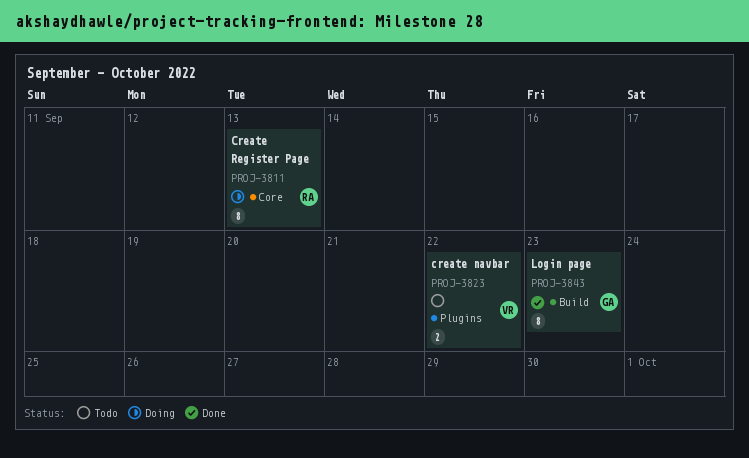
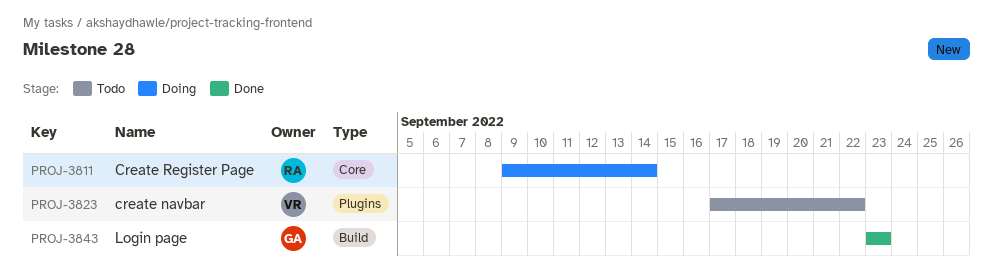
PROJ-3811, due: Sep 13 -> Sep 14

